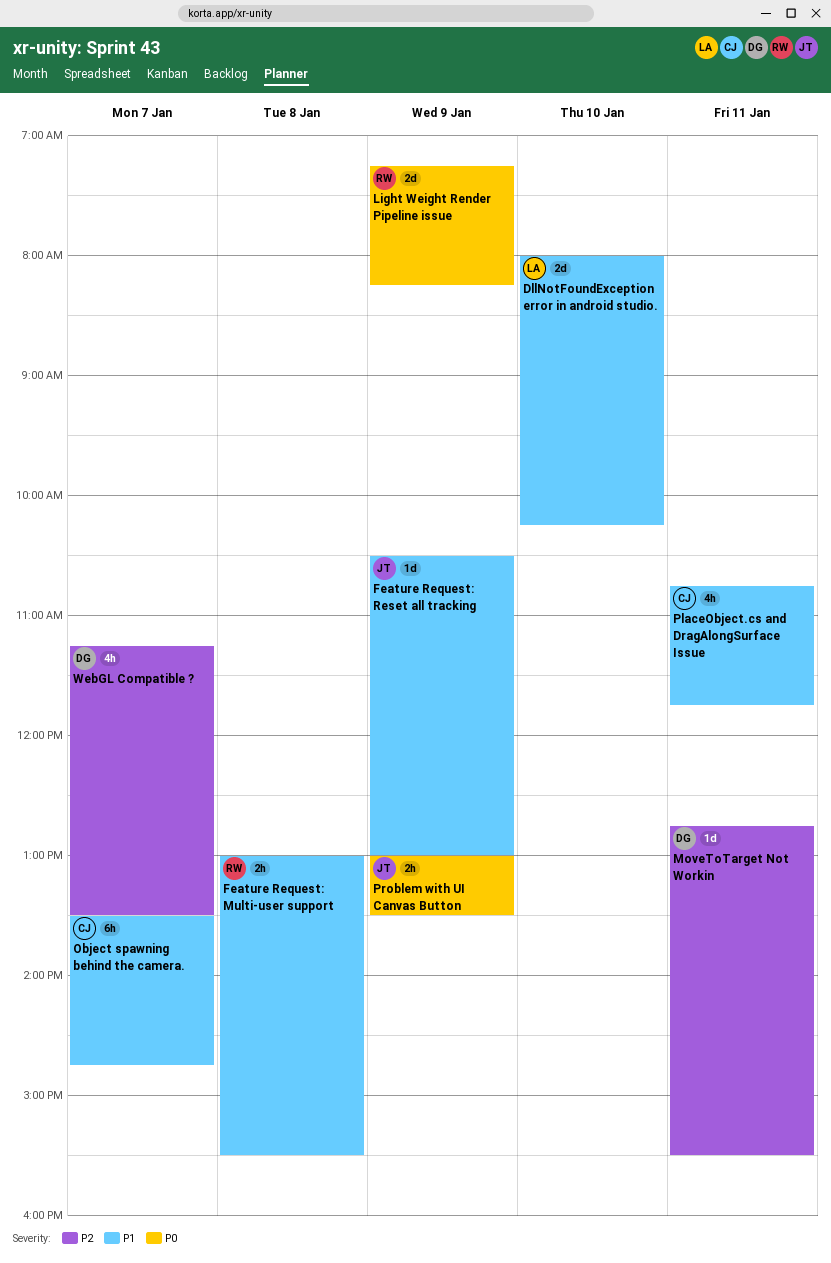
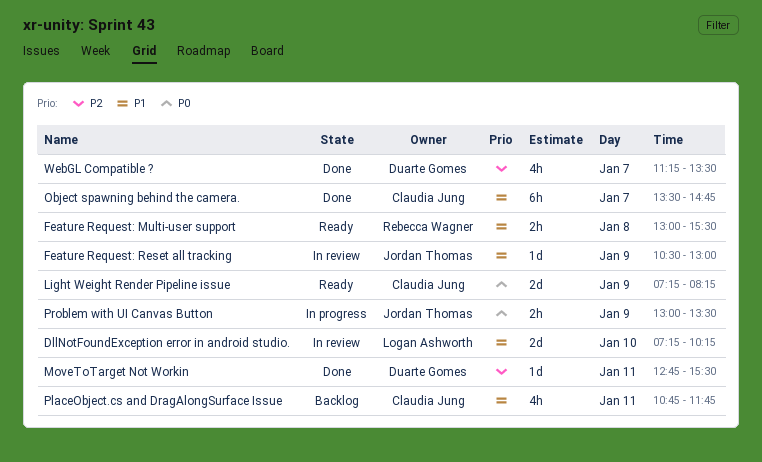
DllNotFoundException error in android studio., begins: 08:00 -> 07:15
Light Weight Render Pipeline issue, owner: Rebecca Wagner -> Claudia Jung

